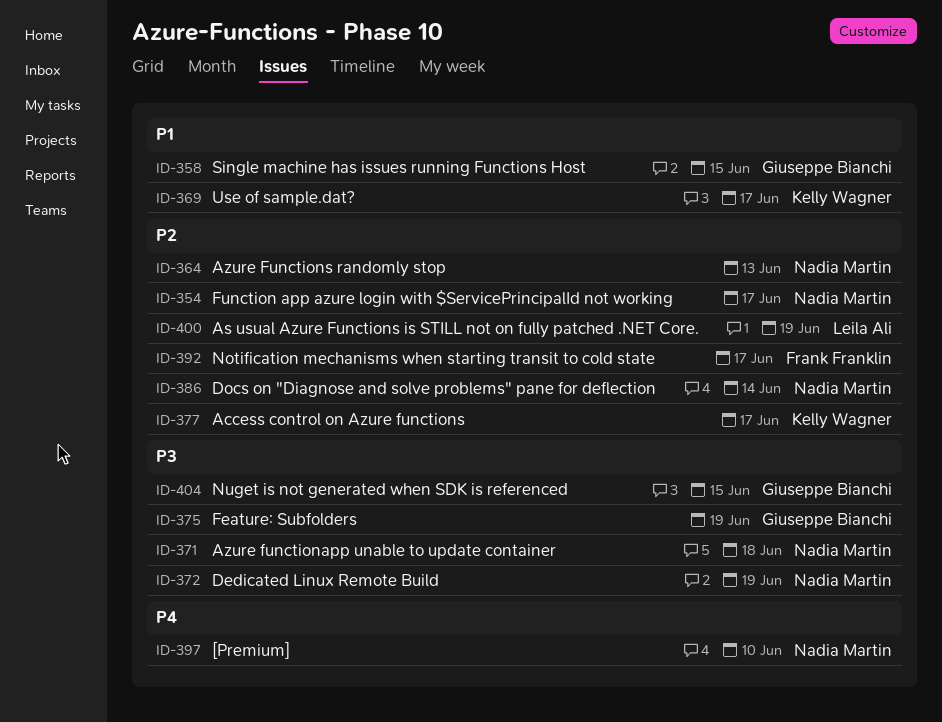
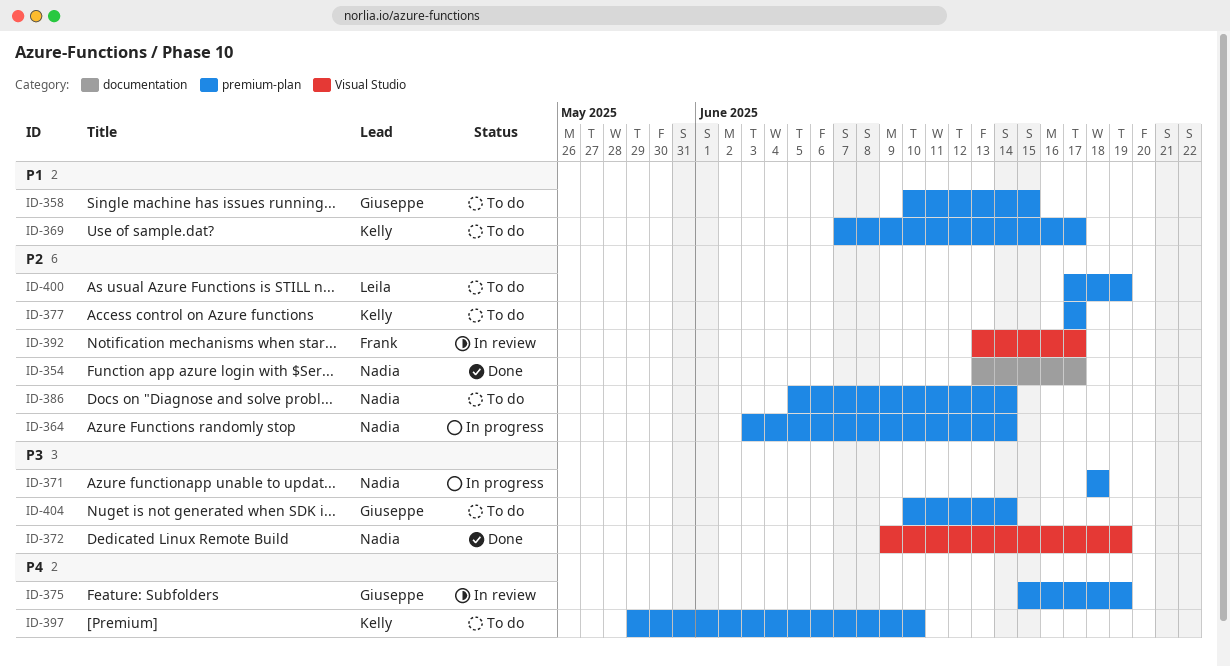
ID-364, due: Jun 13 -> Jun 14
ID-375, priority: P3 -> P4
ID-397, owner: Nadia Martin -> Kelly Wagner
ID-404, due: Jun 15 -> Jun 14

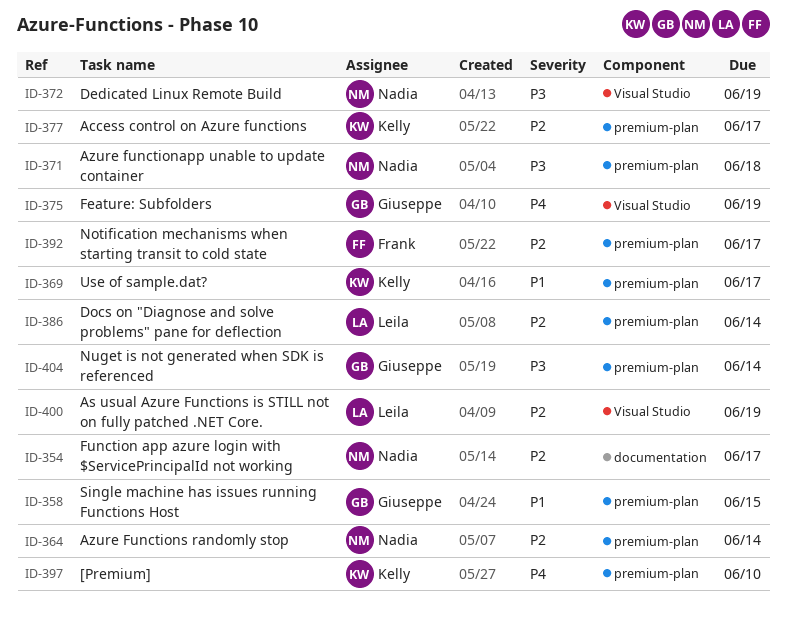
ID-375, label: premium-plan -> Visual Studio
ID-386, owner: Nadia -> Leila
ID-392, label: Visual Studio -> premium-plan
ID-400, label: premium-plan -> Visual Studio

